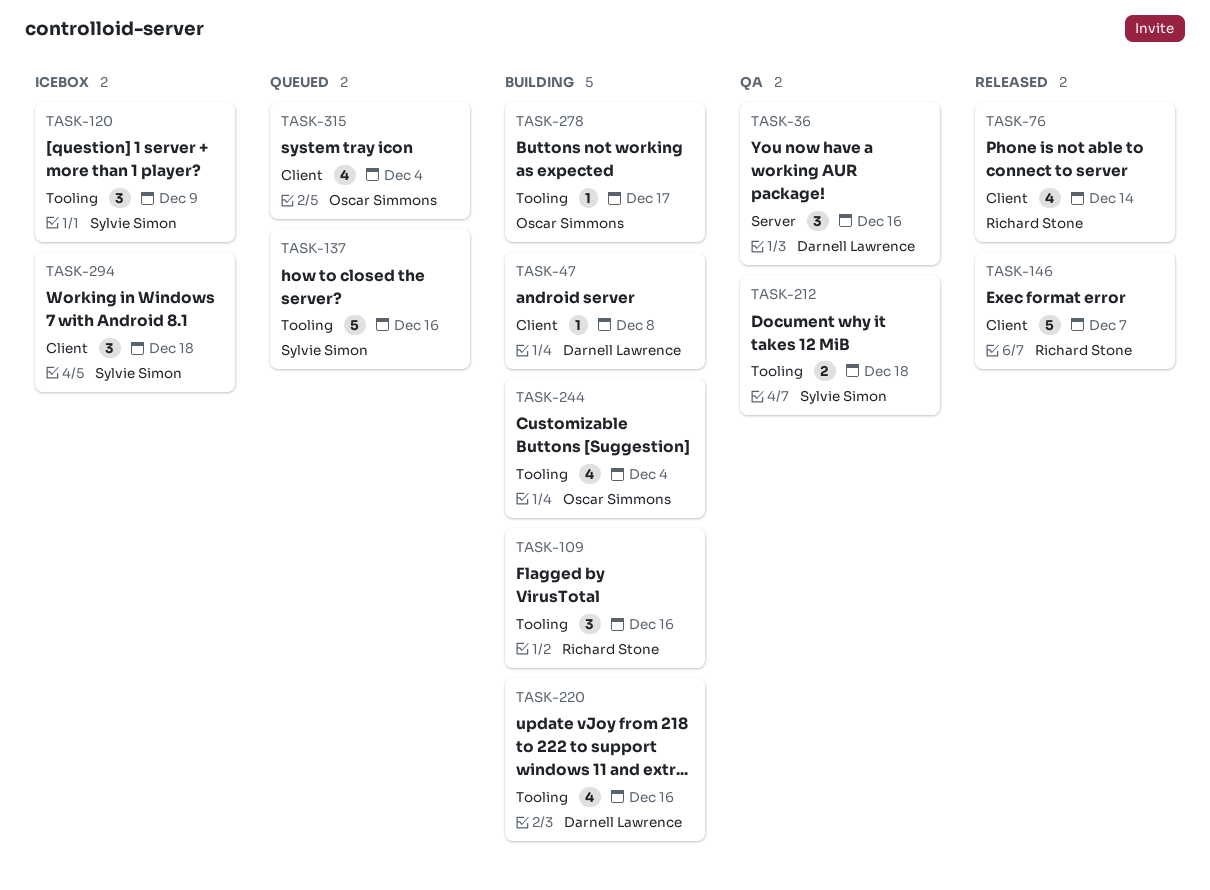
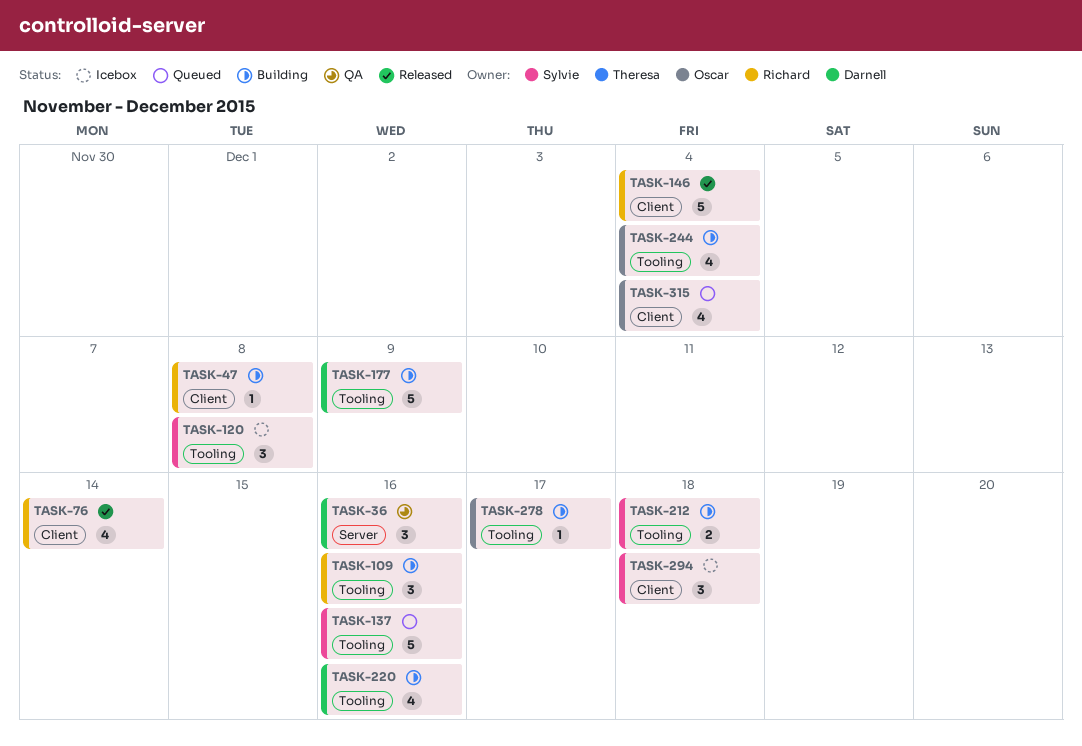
TASK-47, owner: Darnell Lawrence -> Richard Stone
TASK-120, due: Dec 9 -> Dec 8
TASK-146, due: Dec 7 -> Dec 4
TASK-177: none -> present
TASK-212, status: QA -> Building

